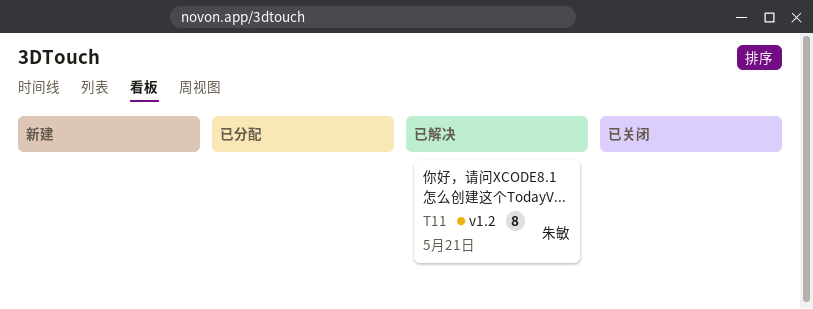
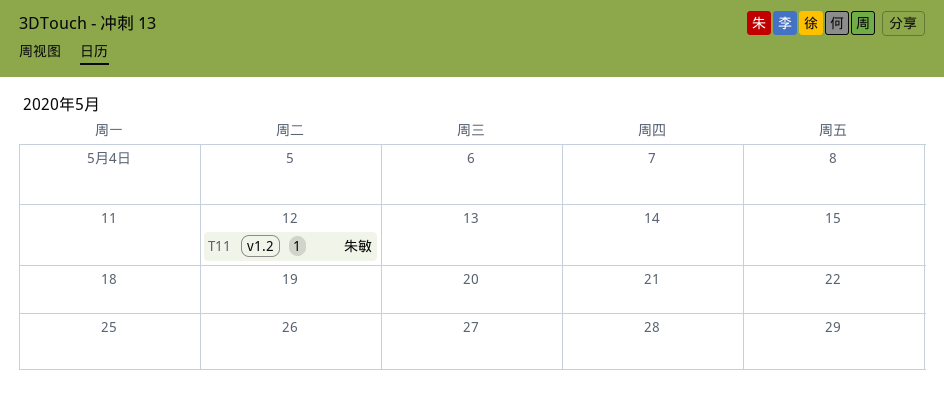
T11, estimate: 8 -> 1
T11, due: May 21 -> May 12

